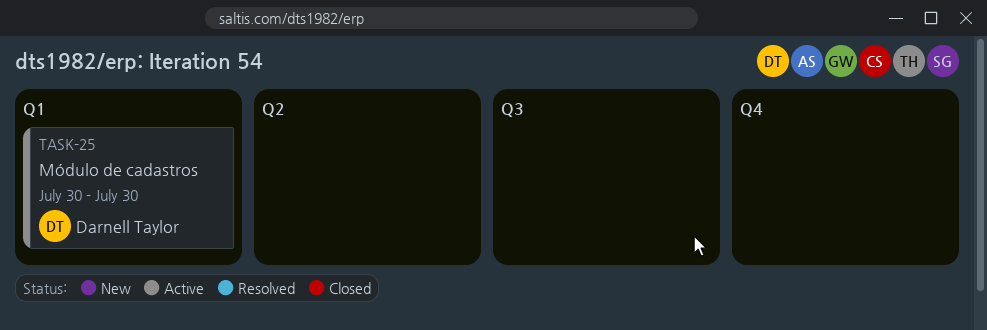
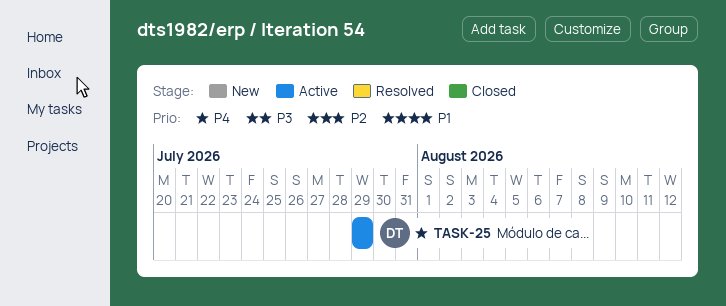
TASK-25, start: Jul 30 -> Jul 29
TASK-25, due: Jul 30 -> Jul 29

